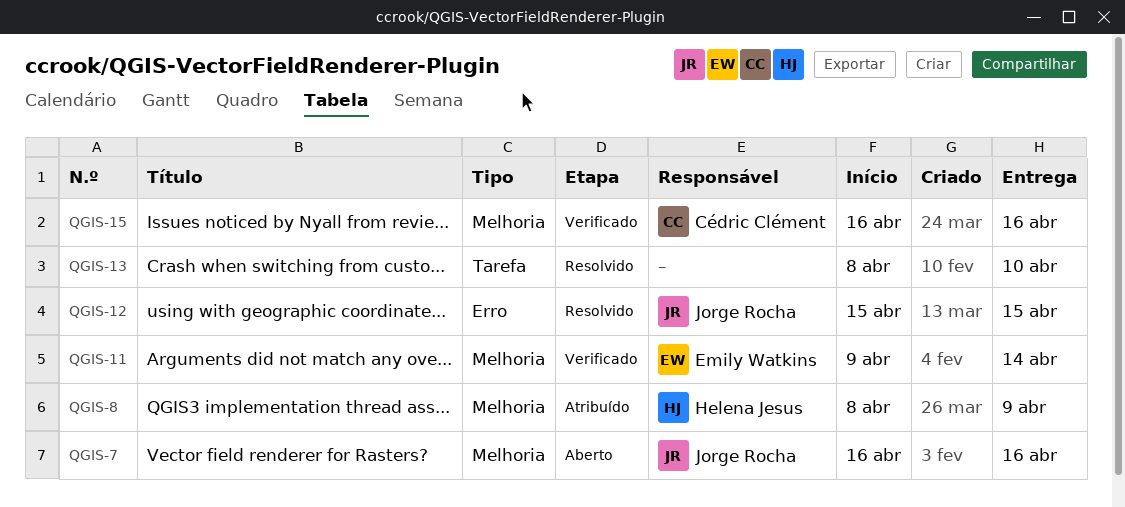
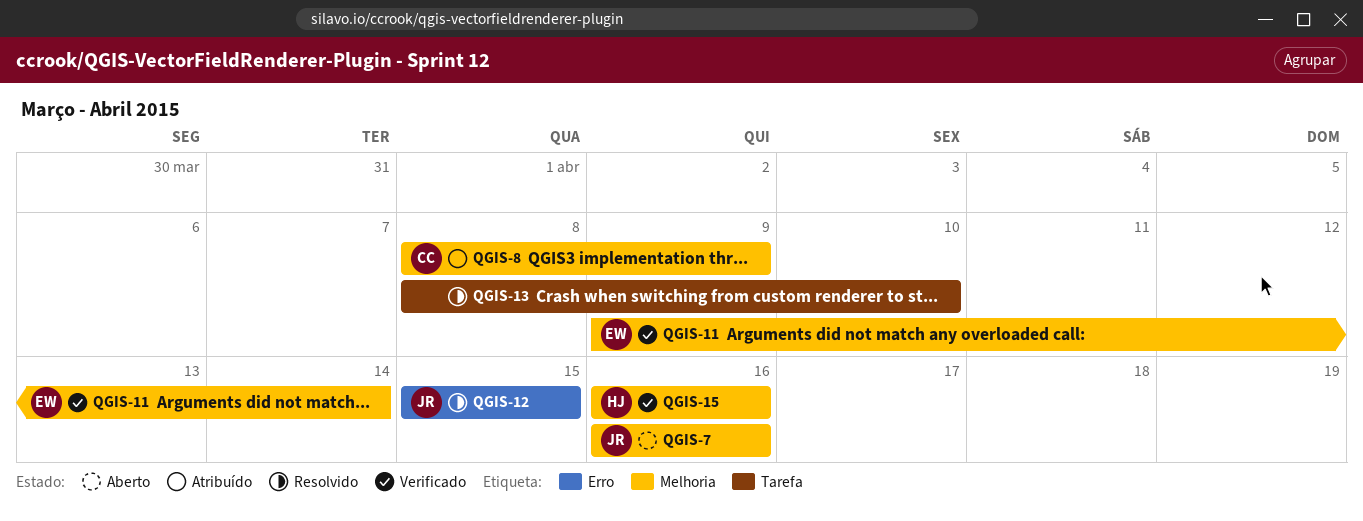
QGIS-8, owner: Helena Jesus -> Cédric Clément
QGIS-15, owner: Cédric Clément -> Helena Jesus

